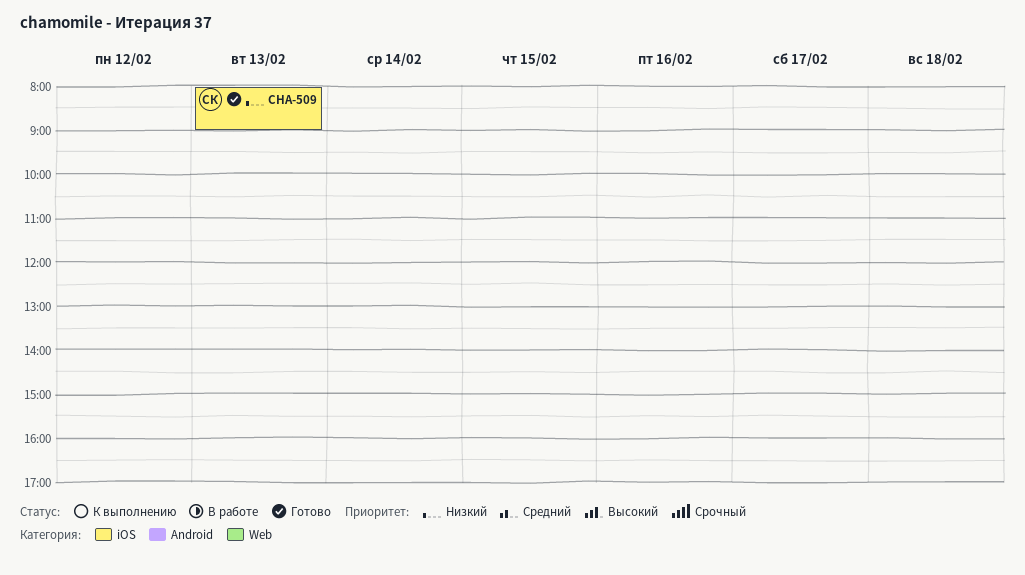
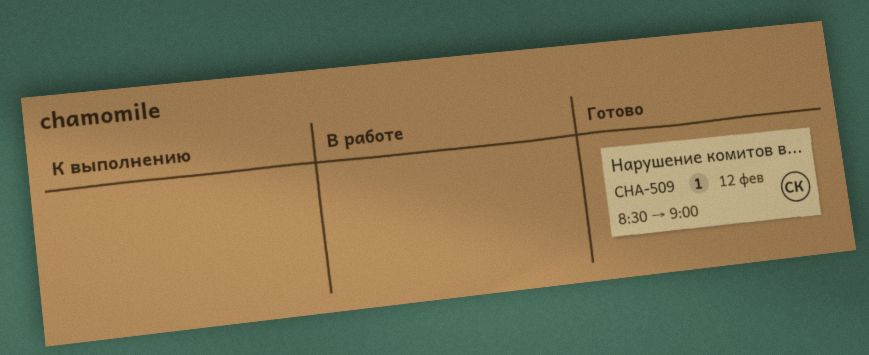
CHA-509, day: Feb 13 -> Feb 12
CHA-509, begins: 08:00 -> 08:30

